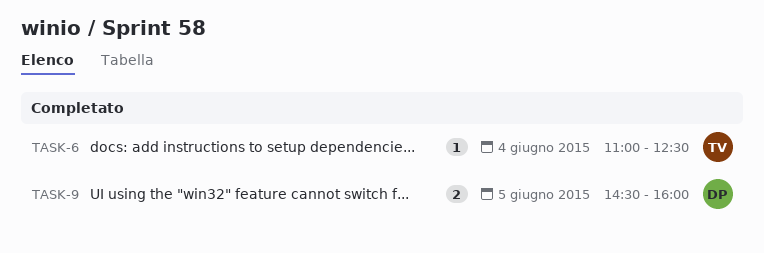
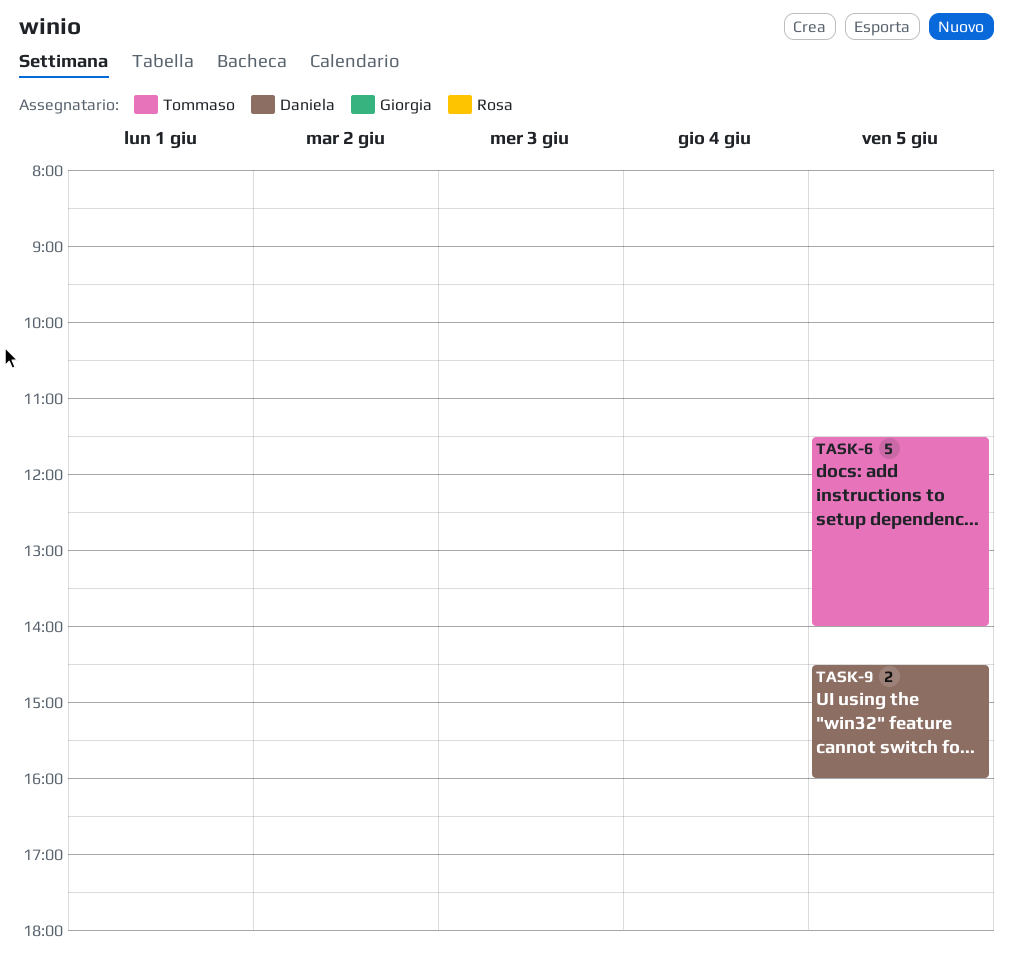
TASK-6, estimate: 1 -> 5
TASK-6, day: Jun 4 -> Jun 5
TASK-6, begins: 11:00 -> 11:30
TASK-6, ends: 12:30 -> 14:00

